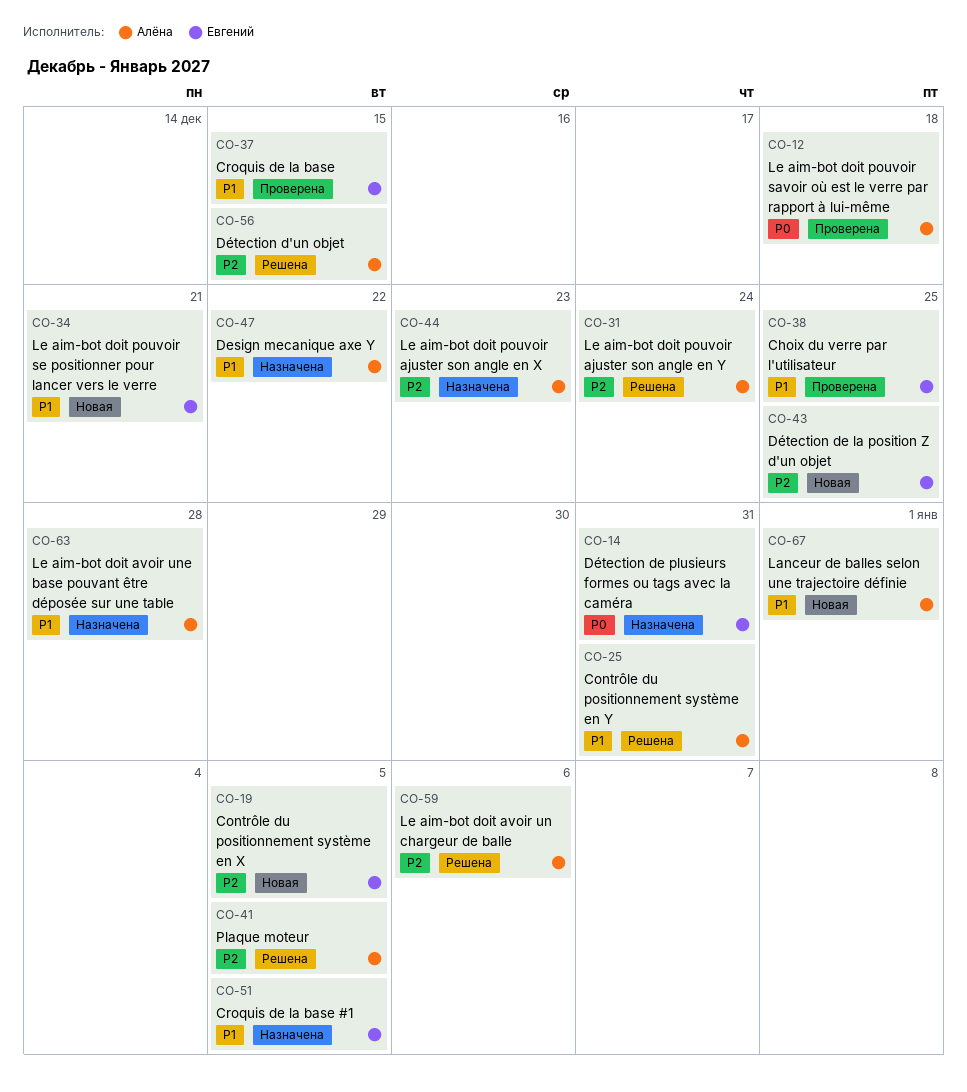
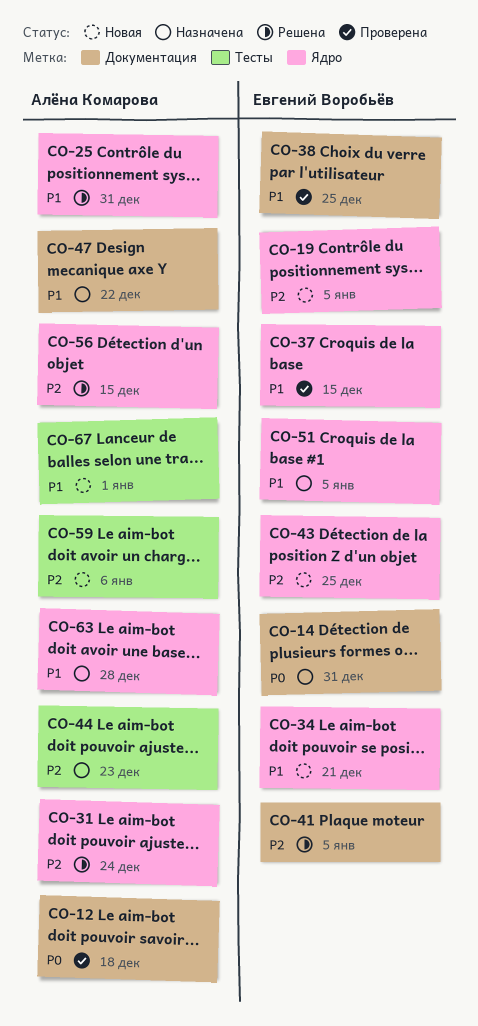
CO-41, owner: Алёна Комарова -> Евгений Воробьёв
CO-59, status: Решена -> Новая

